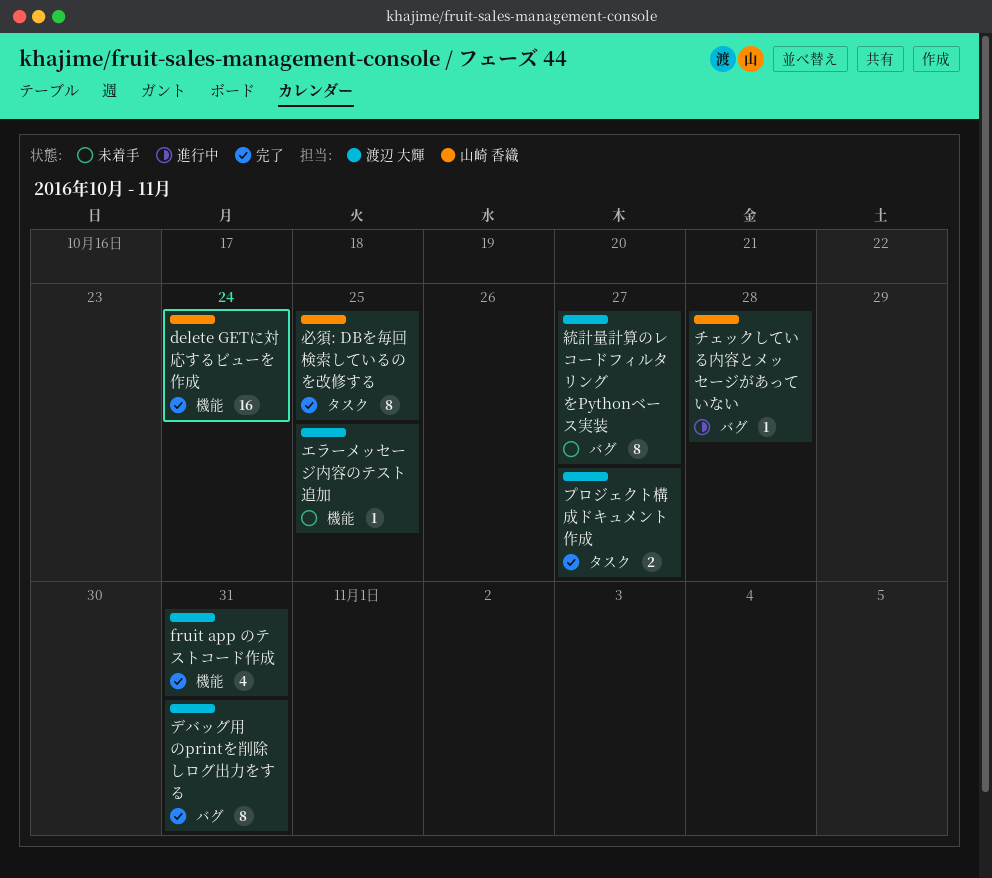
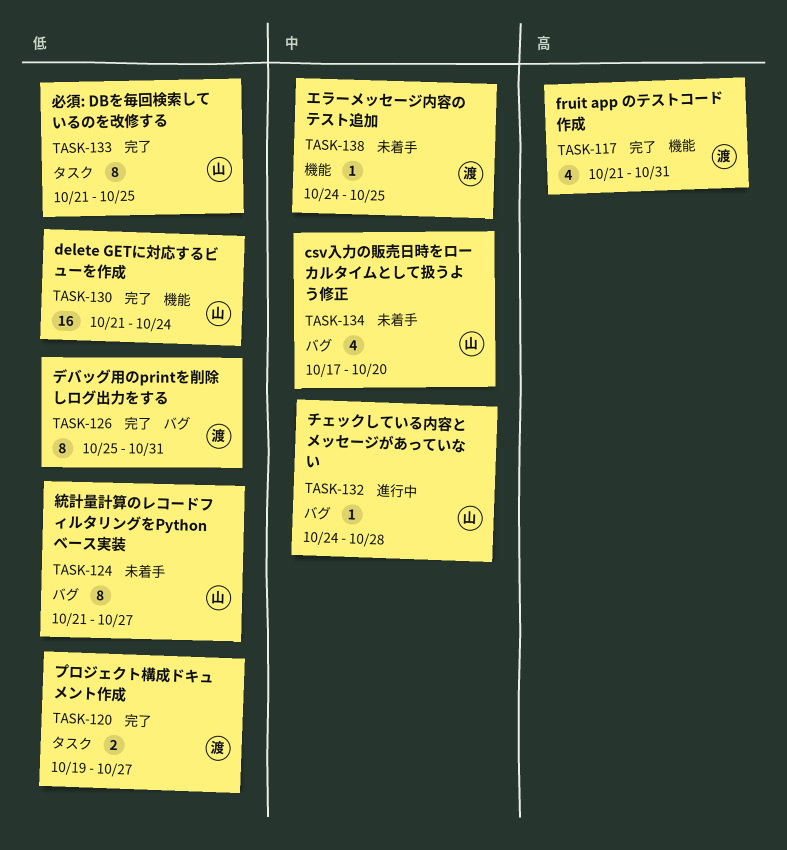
csv入力の販売日時をローカルタイムとして扱うよう修正: none -> present
統計量計算のレコードフィルタリングをPythonベース実装, owner: 渡辺 大輝 -> 山崎 香織

